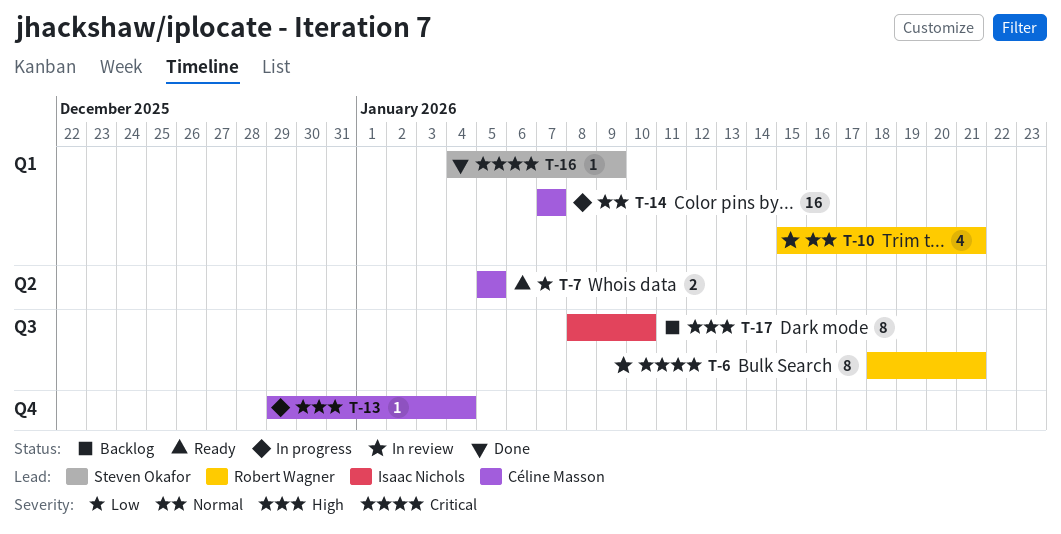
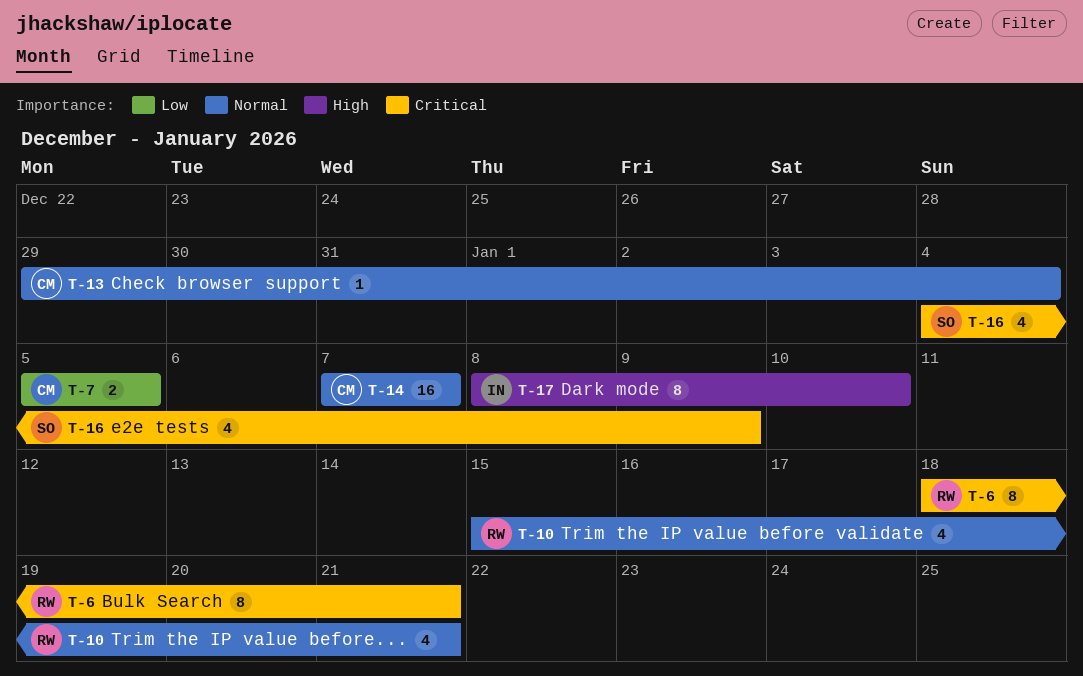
T-13, priority: High -> Normal
T-16, estimate: 1 -> 4

